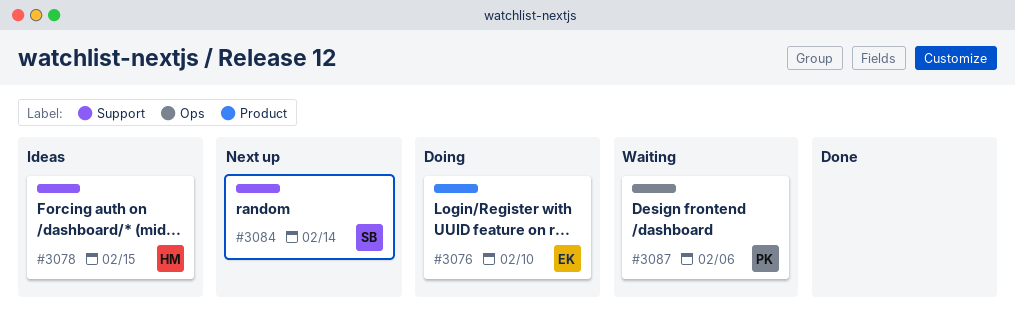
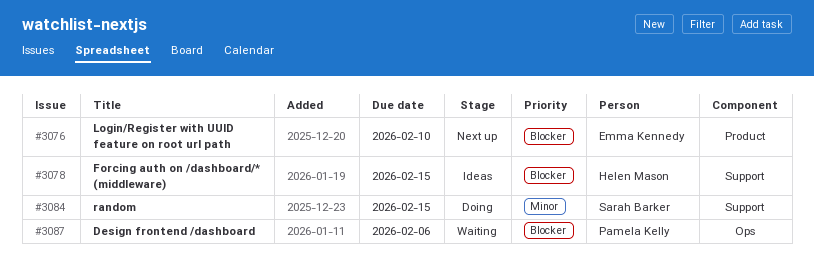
#3076, status: Doing -> Next up
#3084, status: Next up -> Doing
#3084, due: Feb 14 -> Feb 15

